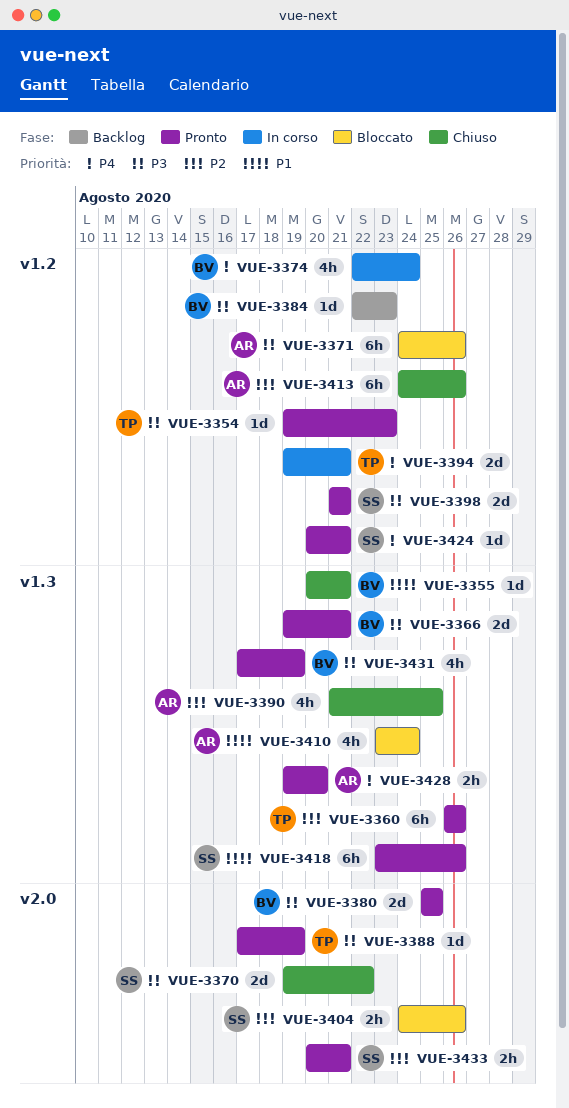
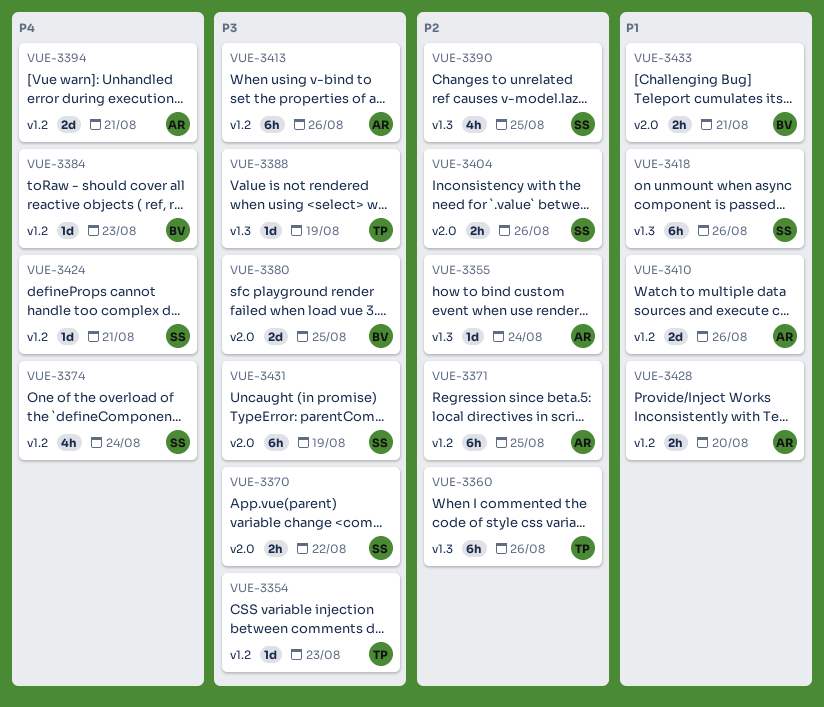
VUE-3355, owner: BV -> AR
VUE-3355, priority: P1 -> P2
VUE-3355, due: Aug 21 -> Aug 24
VUE-3366: present -> none
VUE-3370, estimate: 2d -> 2h
VUE-3371, priority: P3 -> P2
VUE-3371, due: Aug 26 -> Aug 25
VUE-3374, owner: BV -> SS
VUE-3384, priority: P3 -> P4
VUE-3388, label: v2.0 -> v1.3
VUE-3390, owner: AR -> SS
VUE-3394, owner: TP -> AR
VUE-3398: present -> none
VUE-3410, label: v1.3 -> v1.2
VUE-3410, estimate: 4h -> 2d
VUE-3410, due: Aug 24 -> Aug 26
VUE-3413, priority: P2 -> P3
VUE-3428, priority: P4 -> P1
VUE-3428, label: v1.3 -> v1.2
VUE-3431, owner: BV -> SS
VUE-3431, label: v1.3 -> v2.0
VUE-3431, estimate: 4h -> 6h
VUE-3433, owner: SS -> BV
VUE-3433, priority: P2 -> P1

